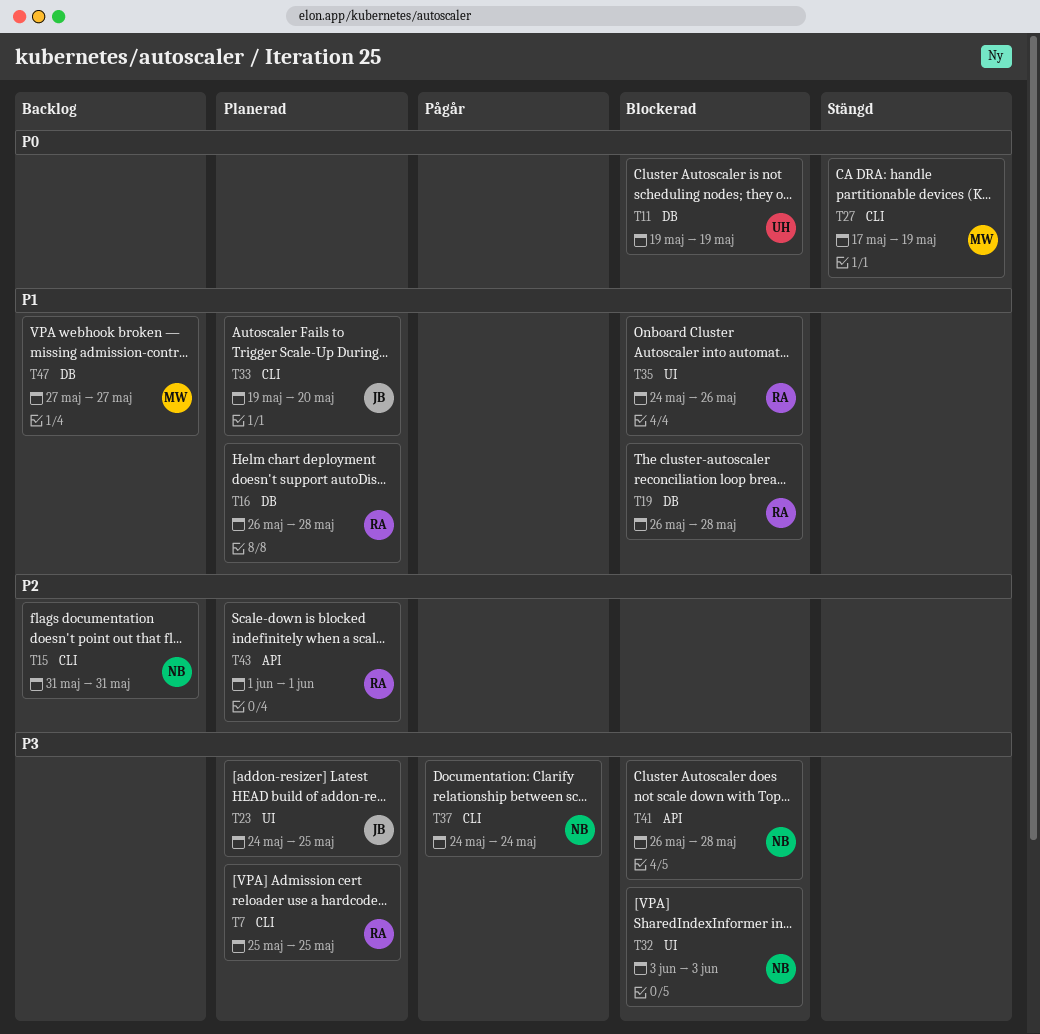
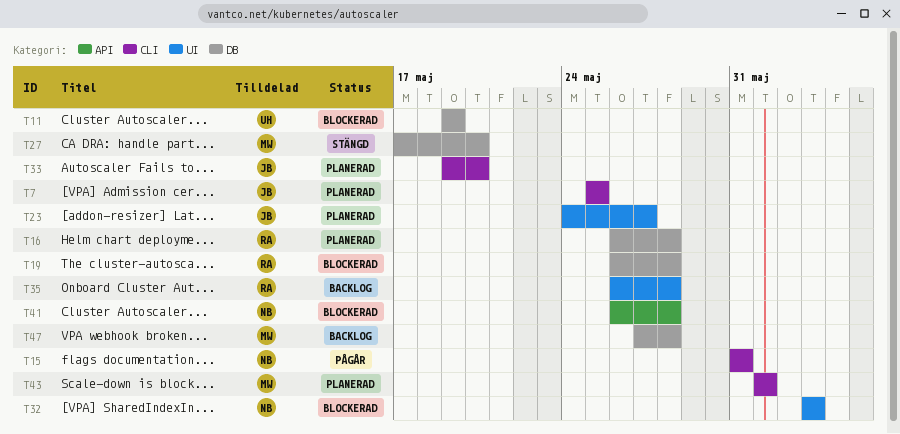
T7, owner: RA -> JB
T15, status: Backlog -> Pågår
T23, due: May 25 -> May 27
T27, label: CLI -> DB
T27, due: May 19 -> May 20
T35, status: Blockerad -> Backlog
T35, start: May 24 -> May 26
T35, due: May 26 -> May 28
T37: present -> none
T43, owner: RA -> MW
T43, label: API -> CLI
T47, due: May 27 -> May 28

